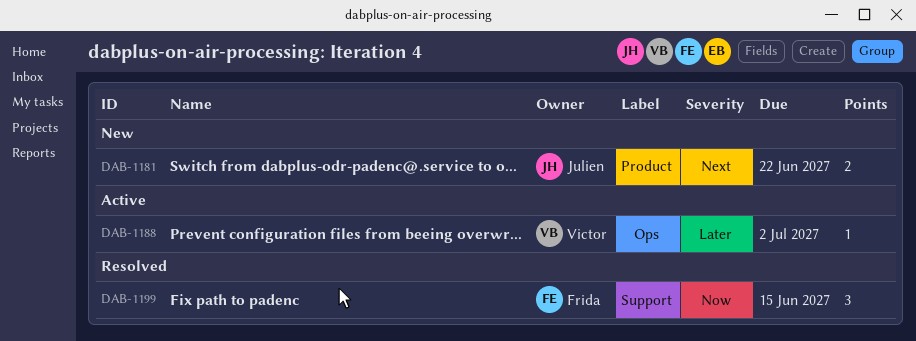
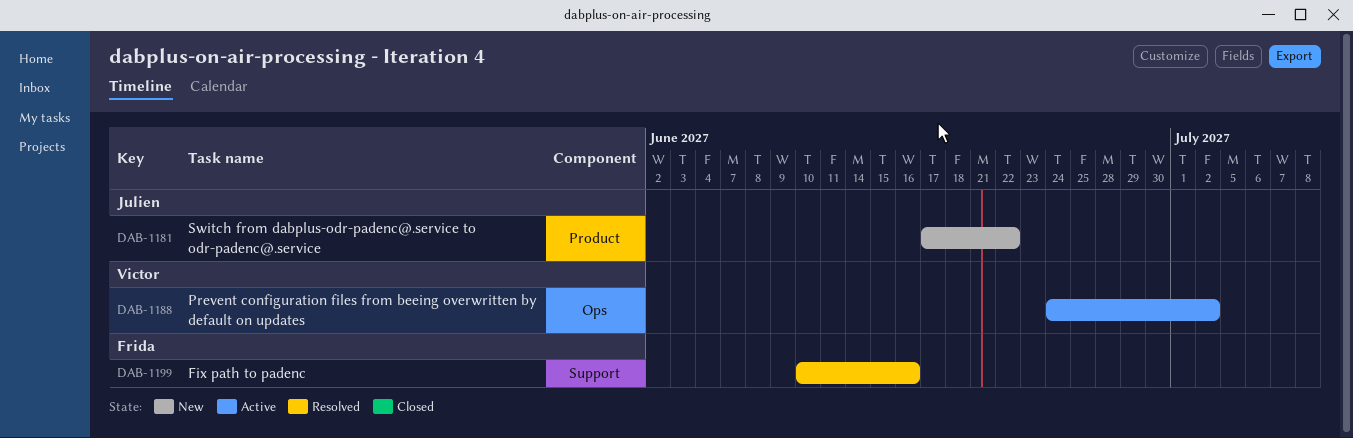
DAB-1199, due: Jun 15 -> Jun 16

